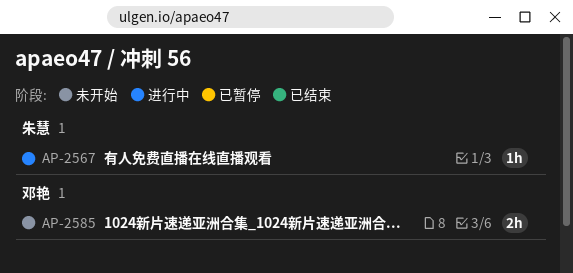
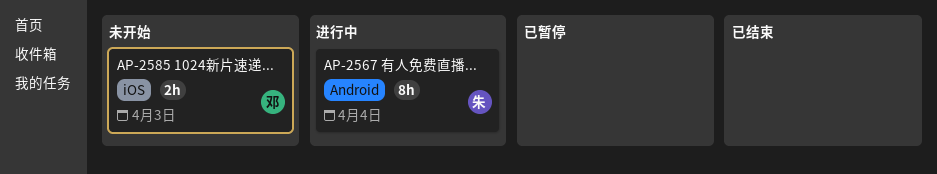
AP-2567, estimate: 1h -> 8h

